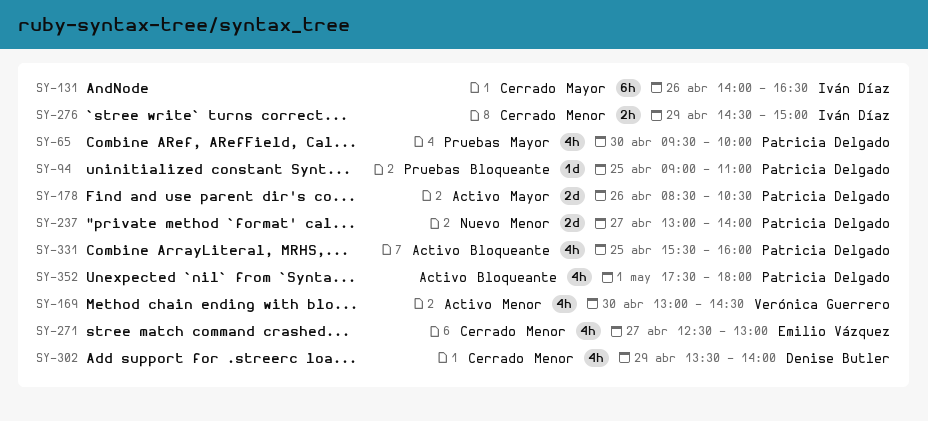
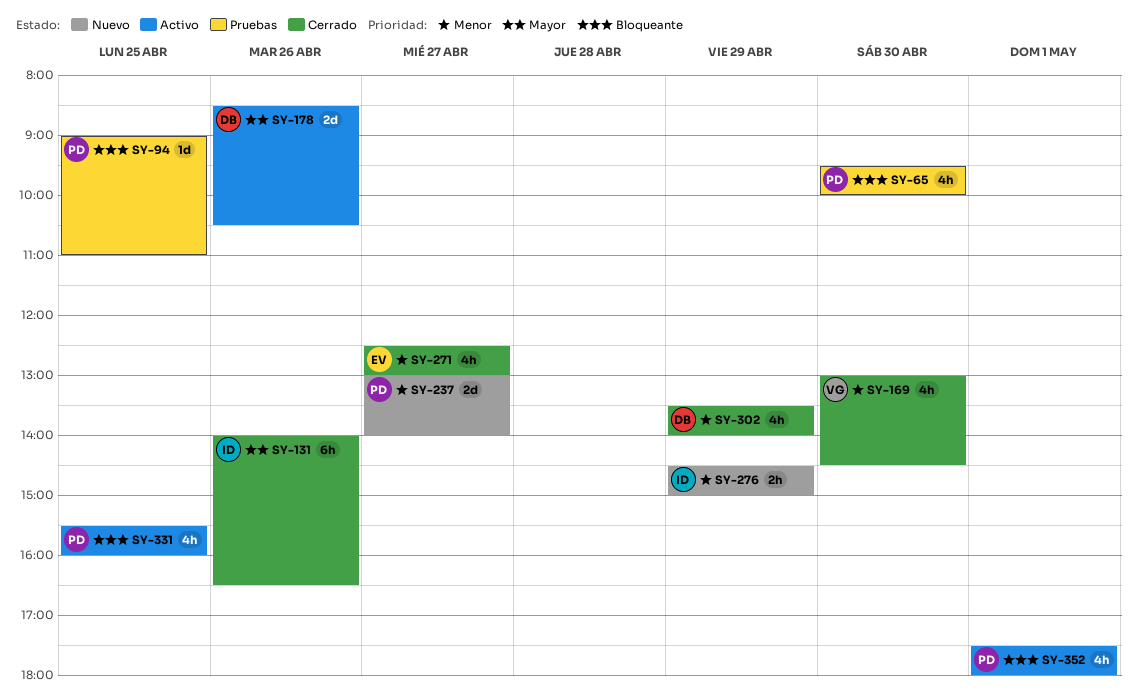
SY-65, priority: Mayor -> Bloqueante
SY-169, status: Activo -> Cerrado
SY-178, owner: Patricia Delgado -> Denise Butler
SY-276, status: Cerrado -> Nuevo

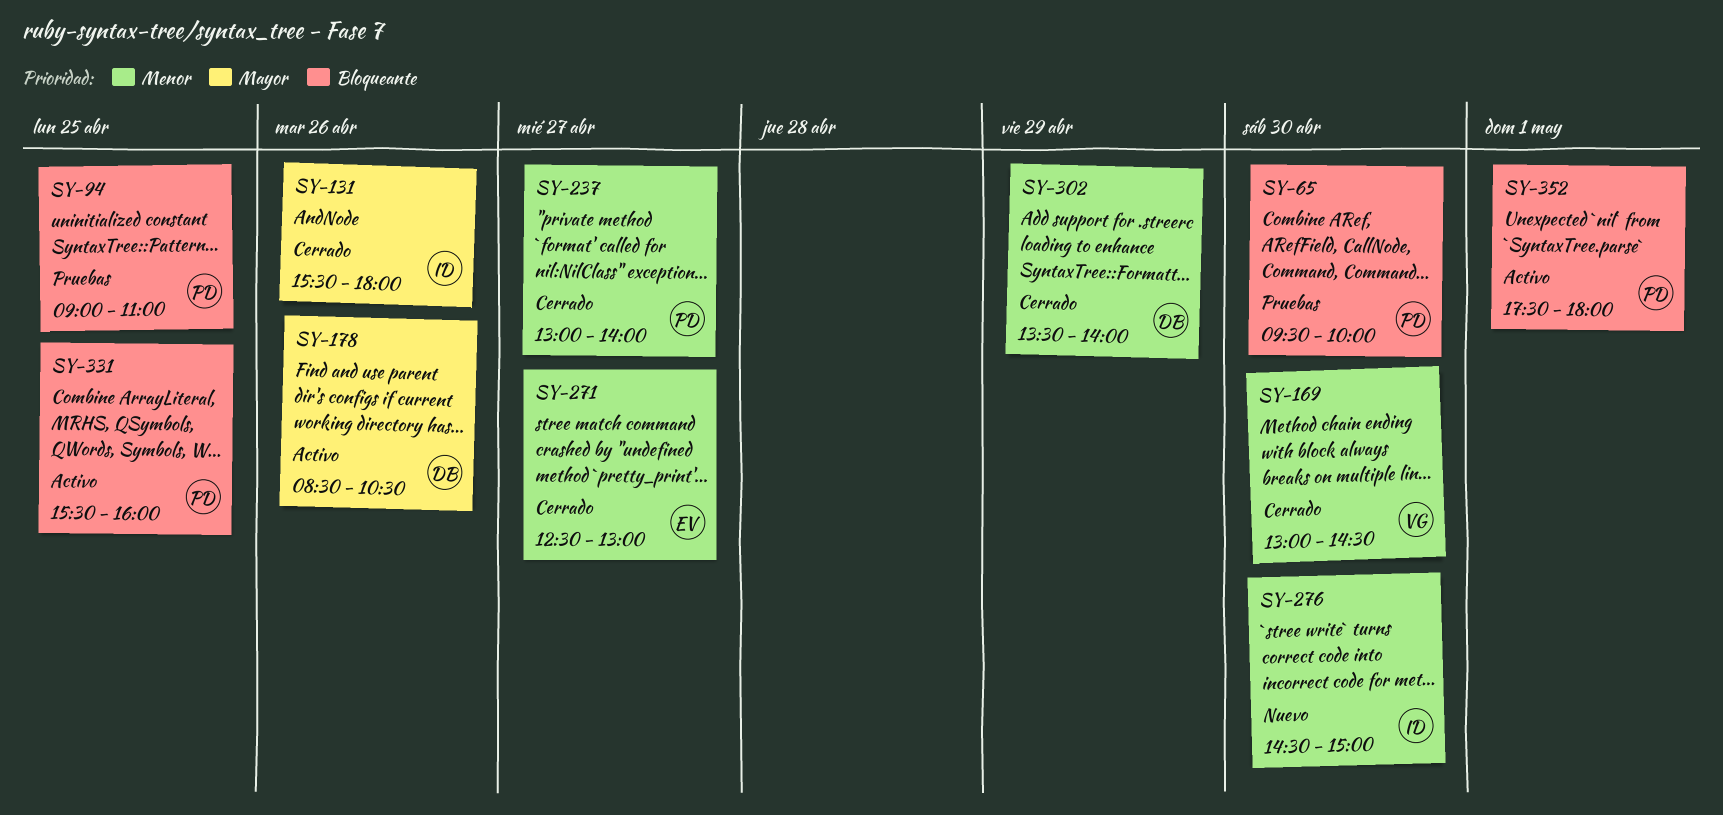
SY-131, begins: 14:00 -> 15:30
SY-131, ends: 16:30 -> 18:00
SY-237, status: Nuevo -> Cerrado
SY-276, day: Apr 29 -> Apr 30

